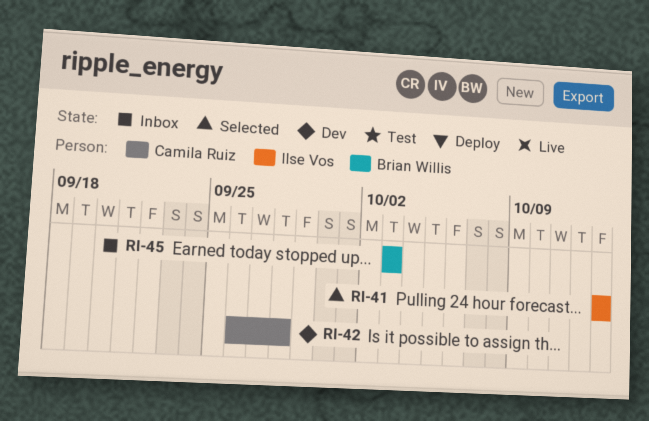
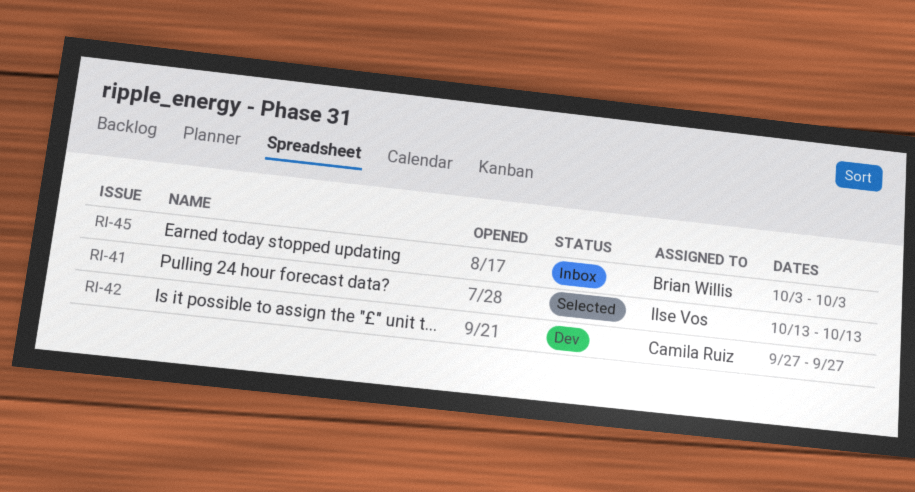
RI-42, start: Sep 26 -> Sep 27
RI-42, due: Sep 28 -> Sep 27

